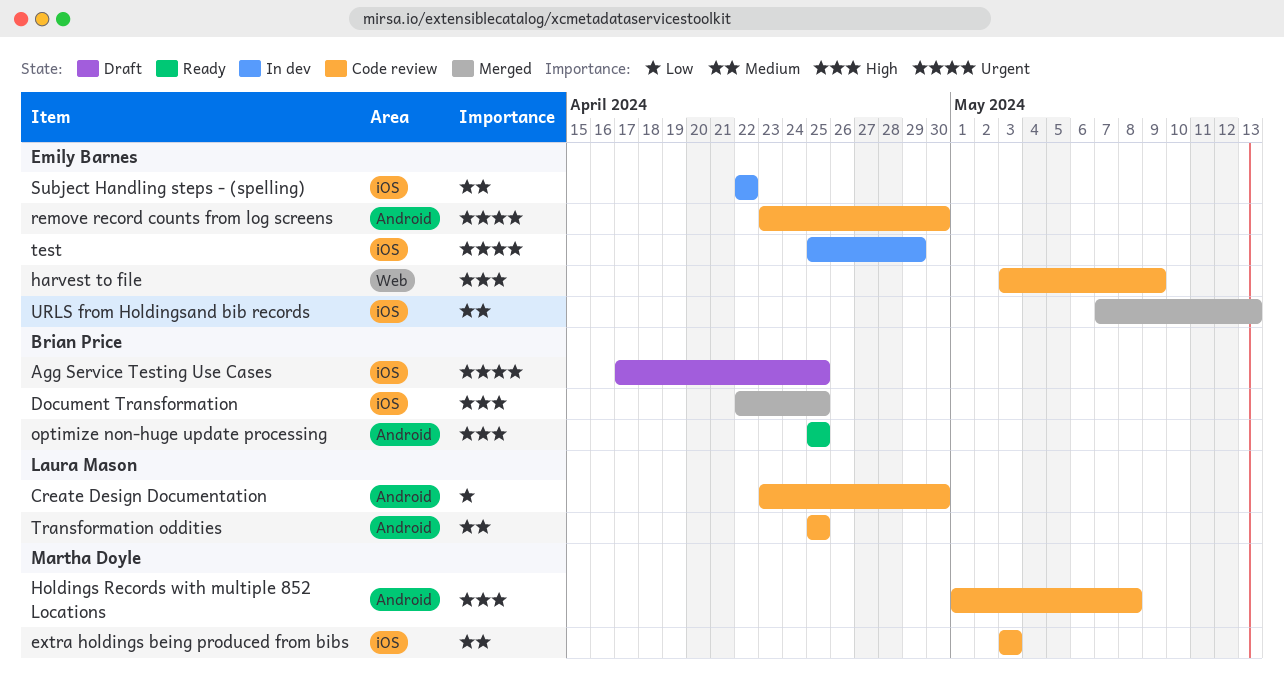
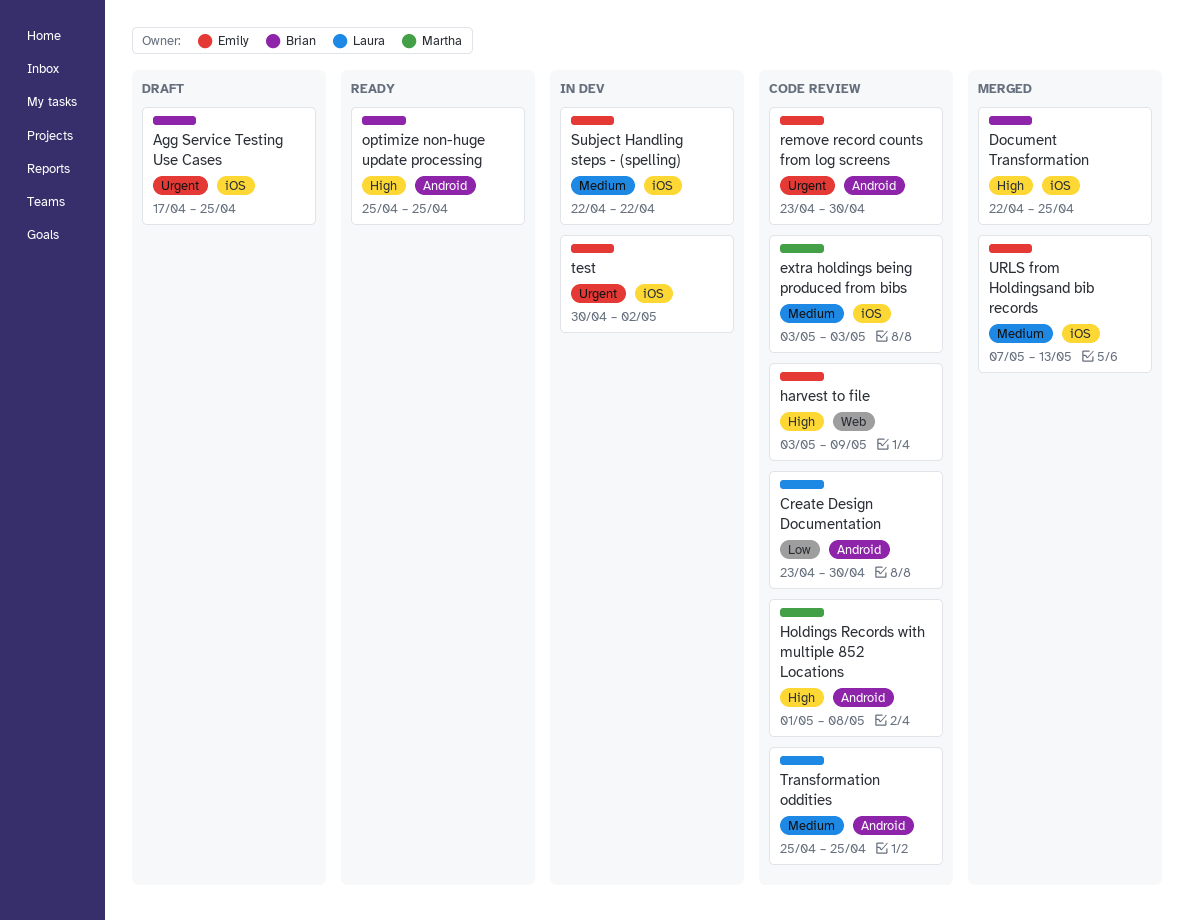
test, start: Apr 25 -> Apr 30
test, due: Apr 29 -> May 2

